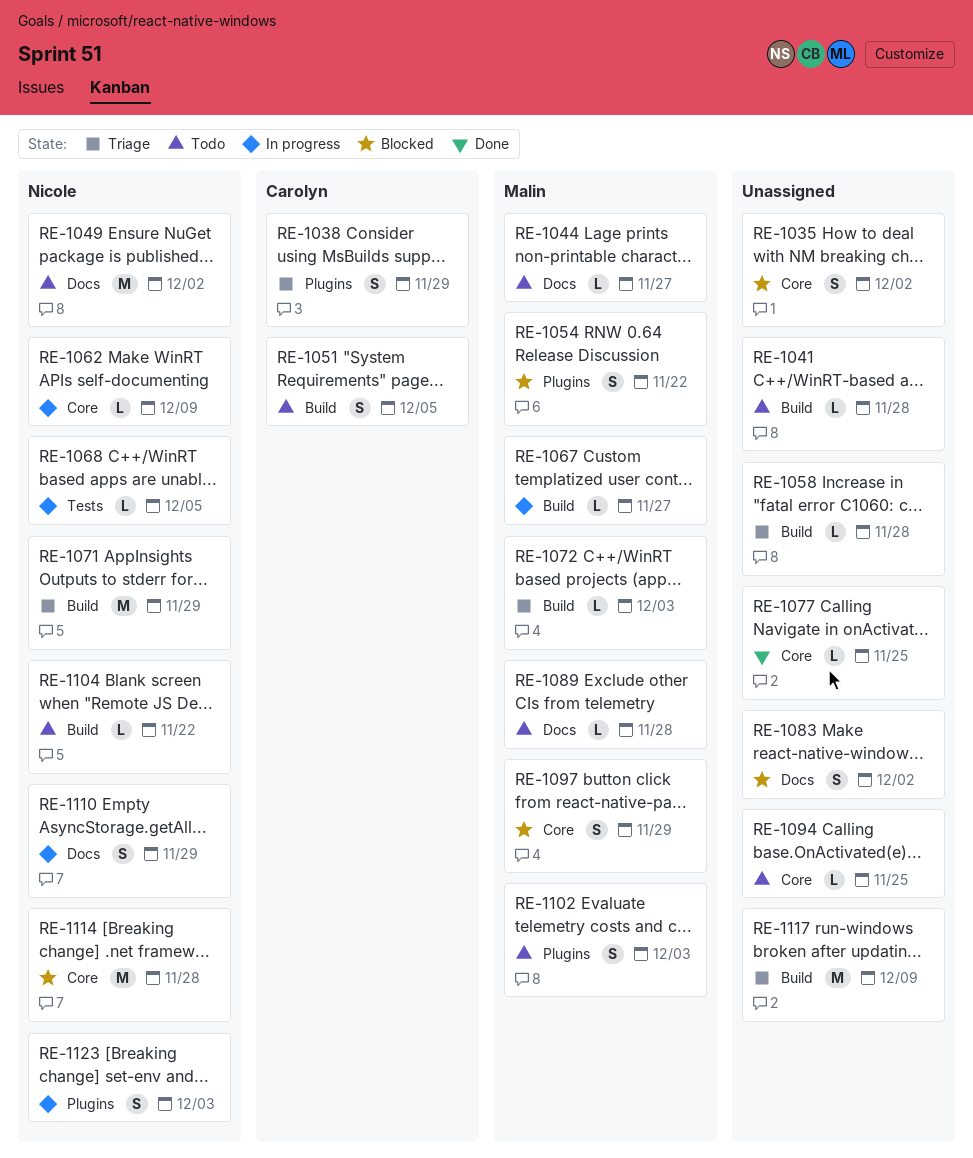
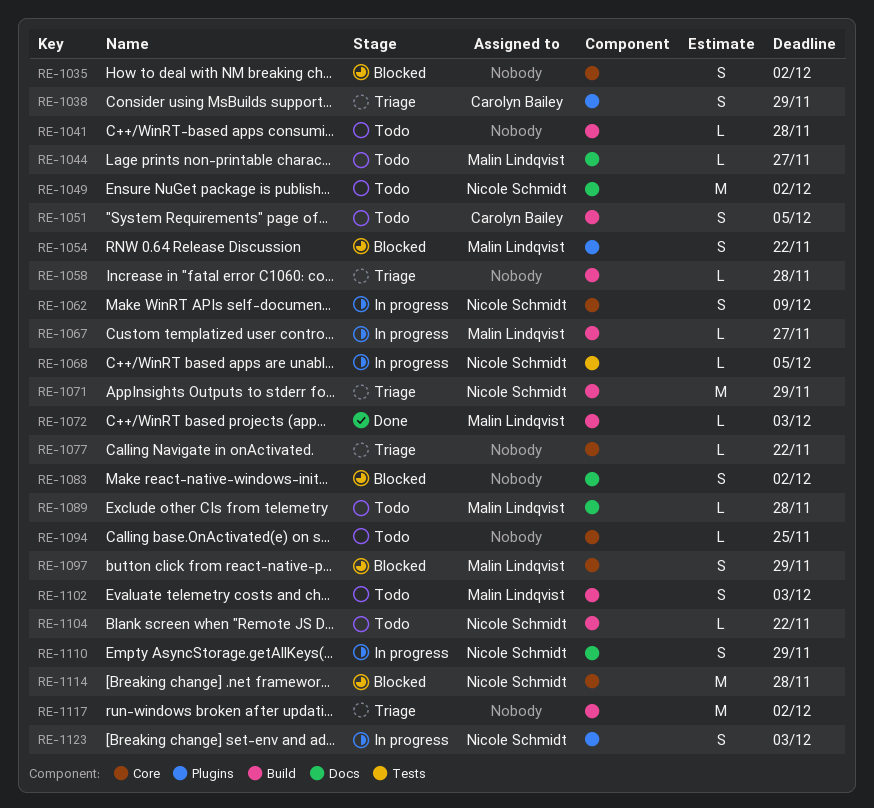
RE-1062, estimate: L -> S
RE-1072, status: Triage -> Done
RE-1077, status: Done -> Triage
RE-1077, due: Nov 25 -> Nov 22
RE-1102, label: Plugins -> Build
RE-1117, due: Dec 9 -> Dec 2

